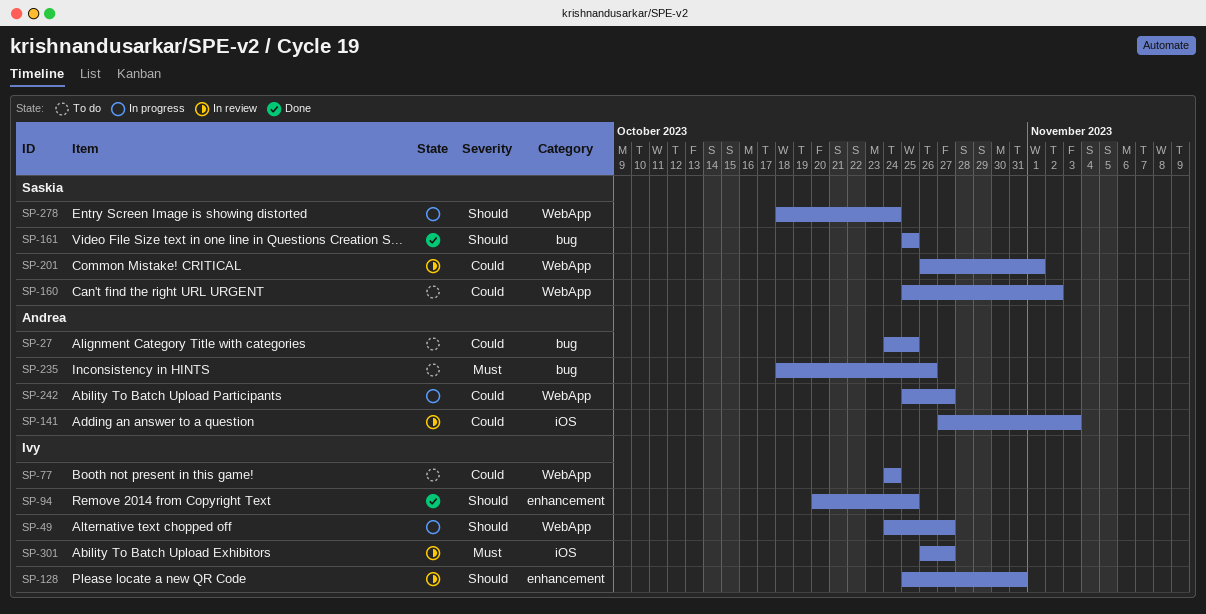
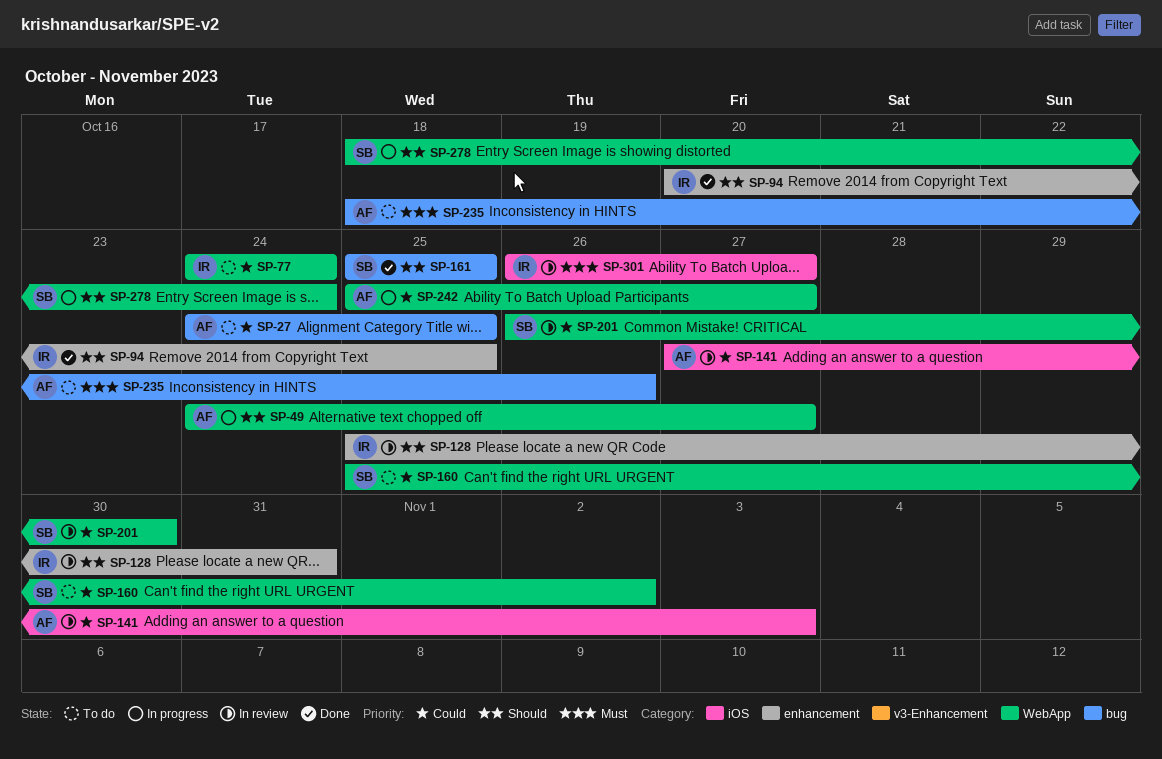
SP-49, owner: Ivy -> Andrea
SP-201, due: Nov 1 -> Oct 30

